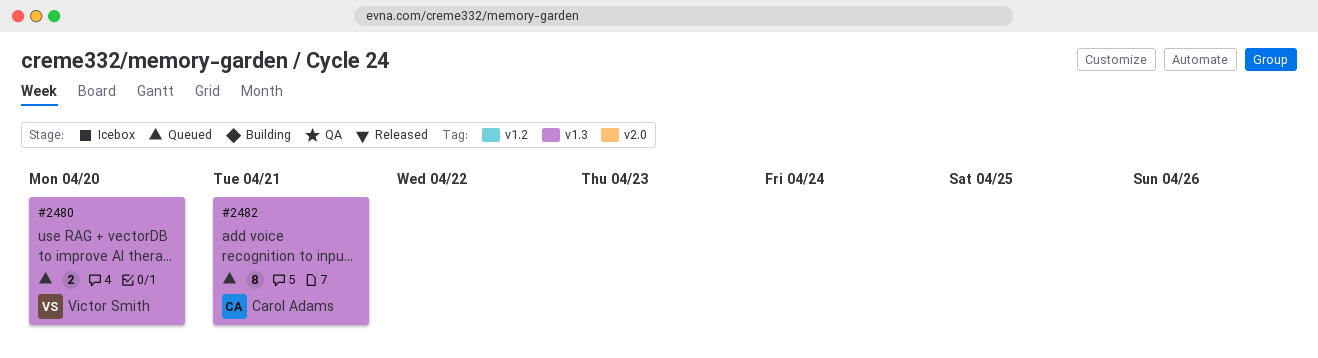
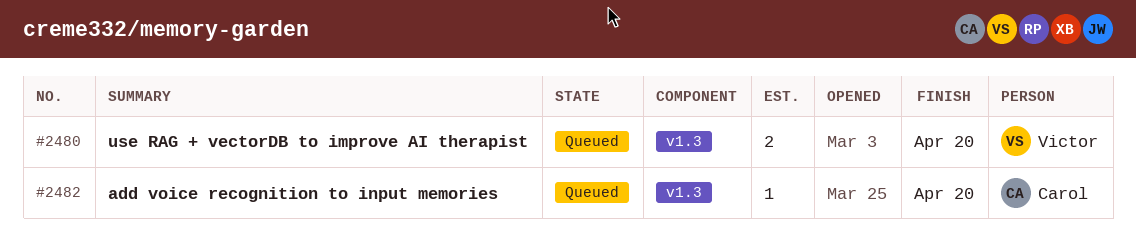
#2482, estimate: 8 -> 1
#2482, due: Apr 21 -> Apr 20

